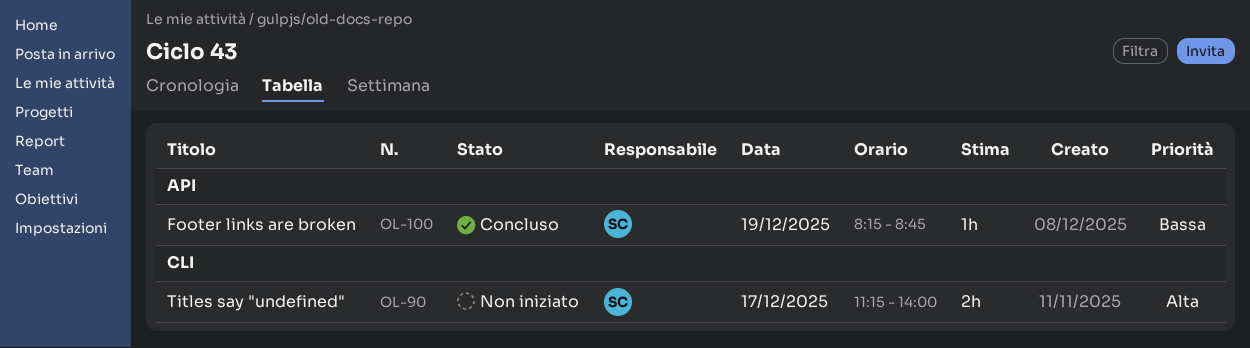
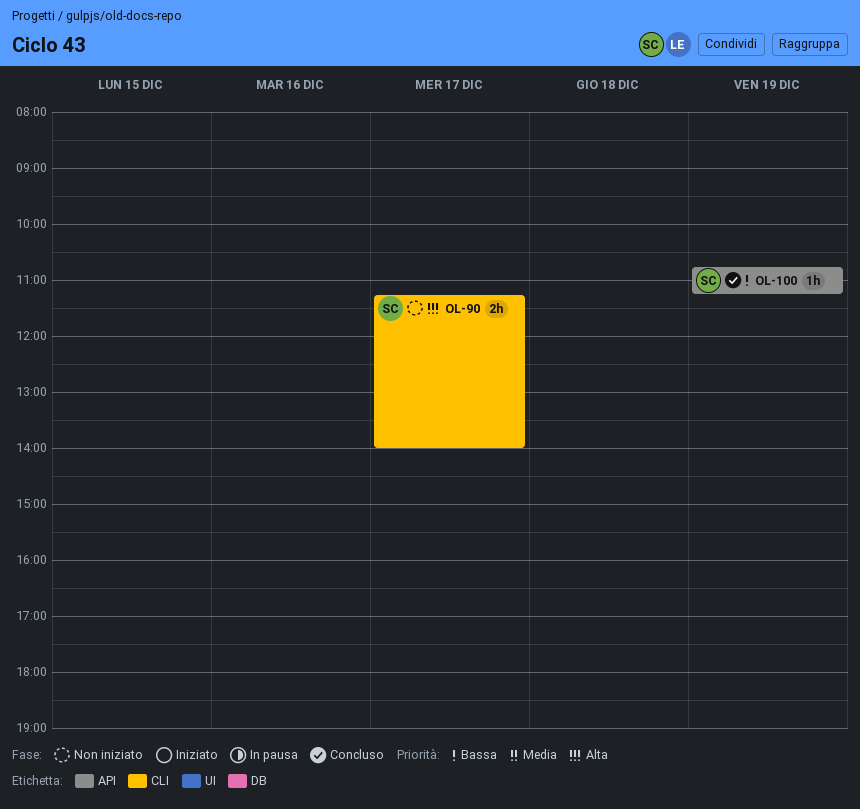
OL-100, begins: 08:15 -> 10:45
OL-100, ends: 08:45 -> 11:15

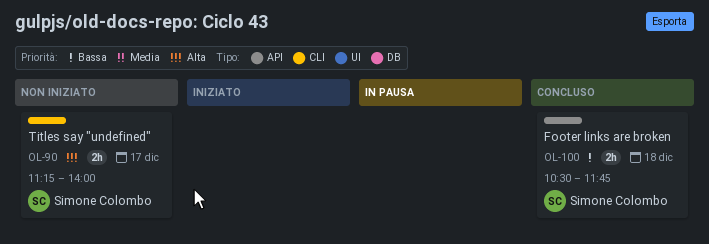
OL-100, estimate: 1h -> 2h
OL-100, day: Dec 19 -> Dec 18
OL-100, begins: 10:45 -> 10:30
OL-100, ends: 11:15 -> 11:45

